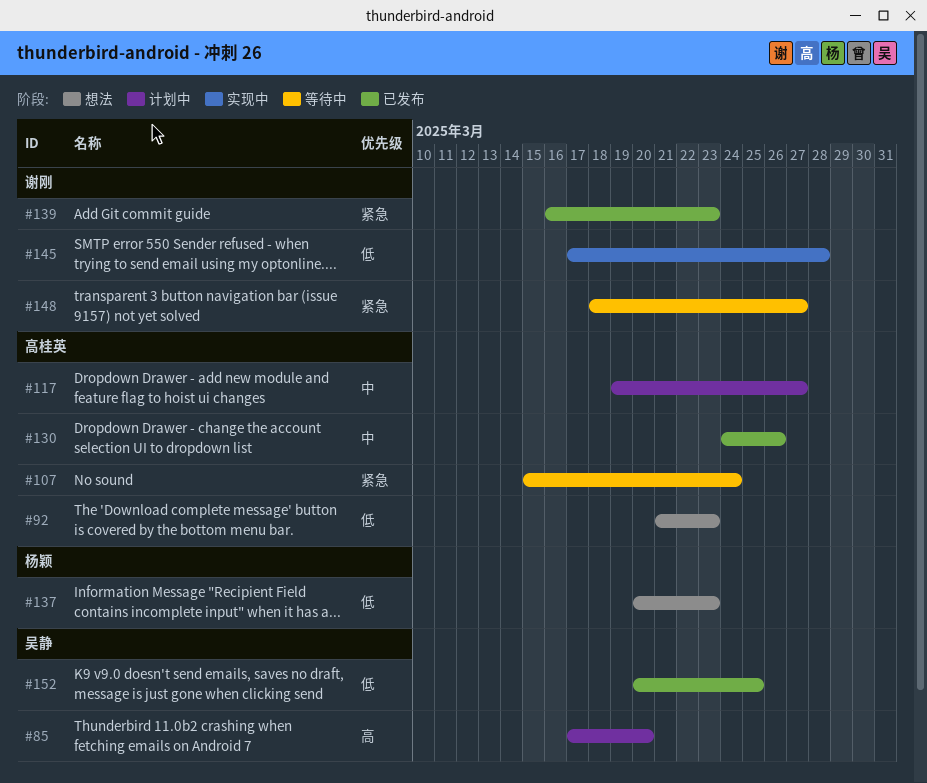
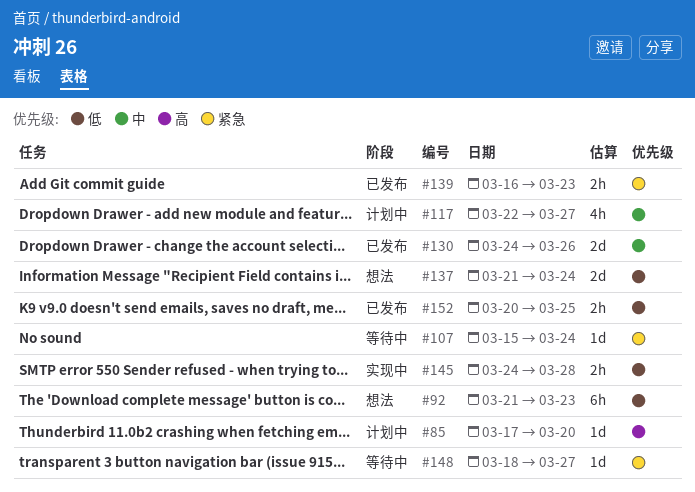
#117, start: Mar 19 -> Mar 22
#137, start: Mar 20 -> Mar 21
#137, due: Mar 23 -> Mar 24
#145, start: Mar 17 -> Mar 24

